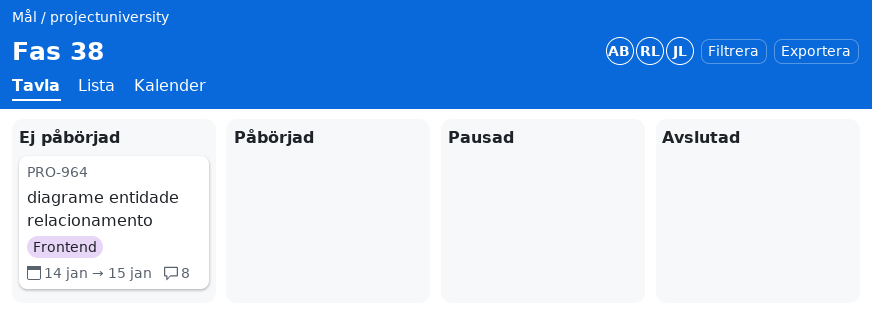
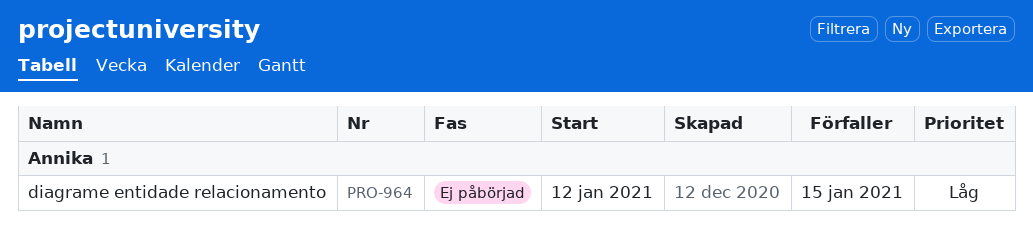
PRO-964, start: Jan 14 -> Jan 12

